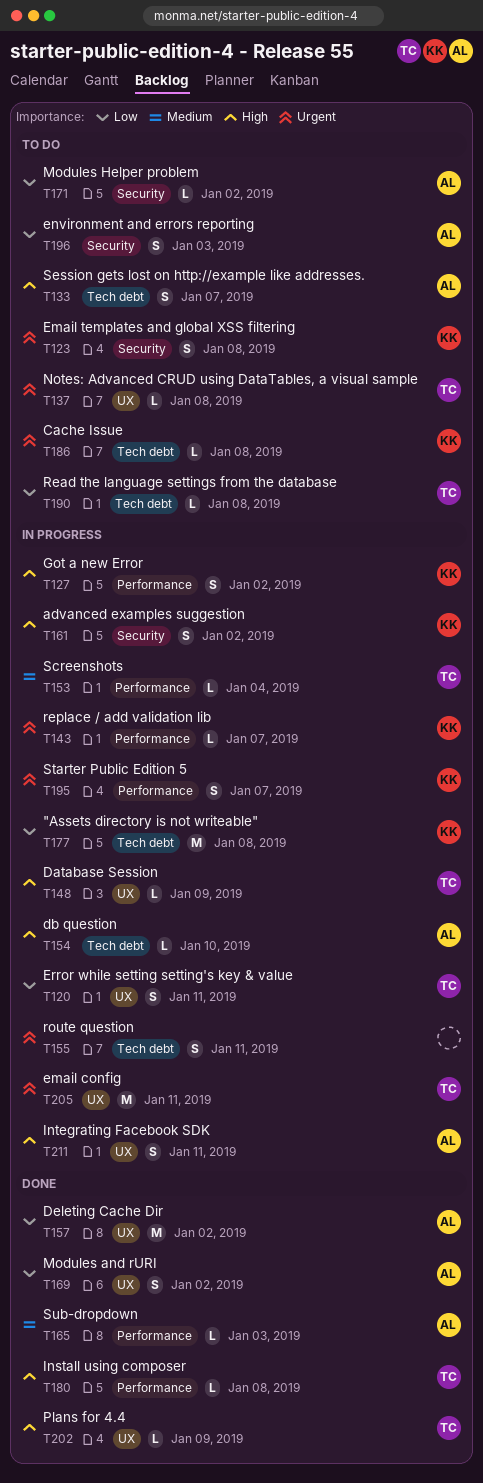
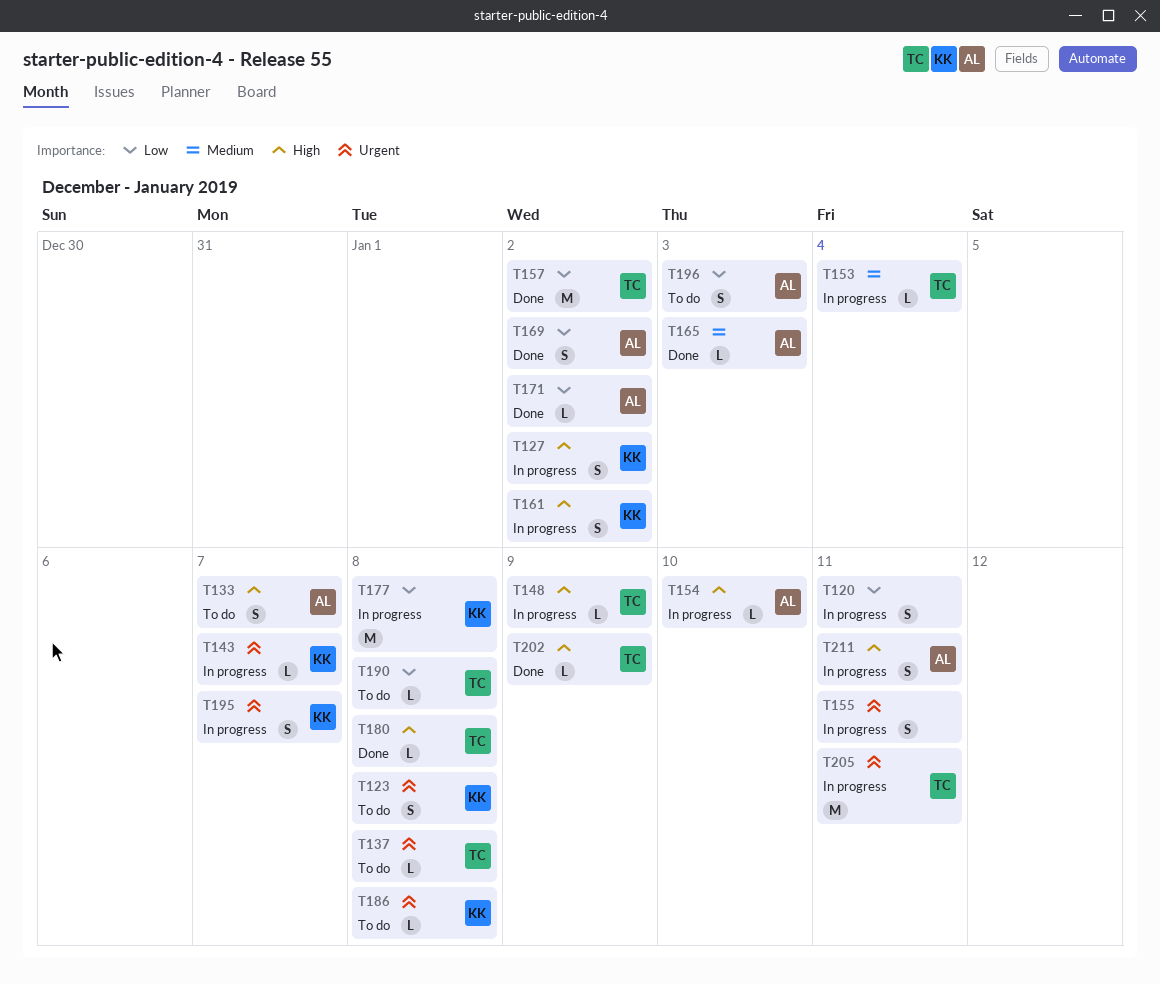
T120, owner: TC -> none
T157, owner: AL -> TC
T171, status: To do -> Done

